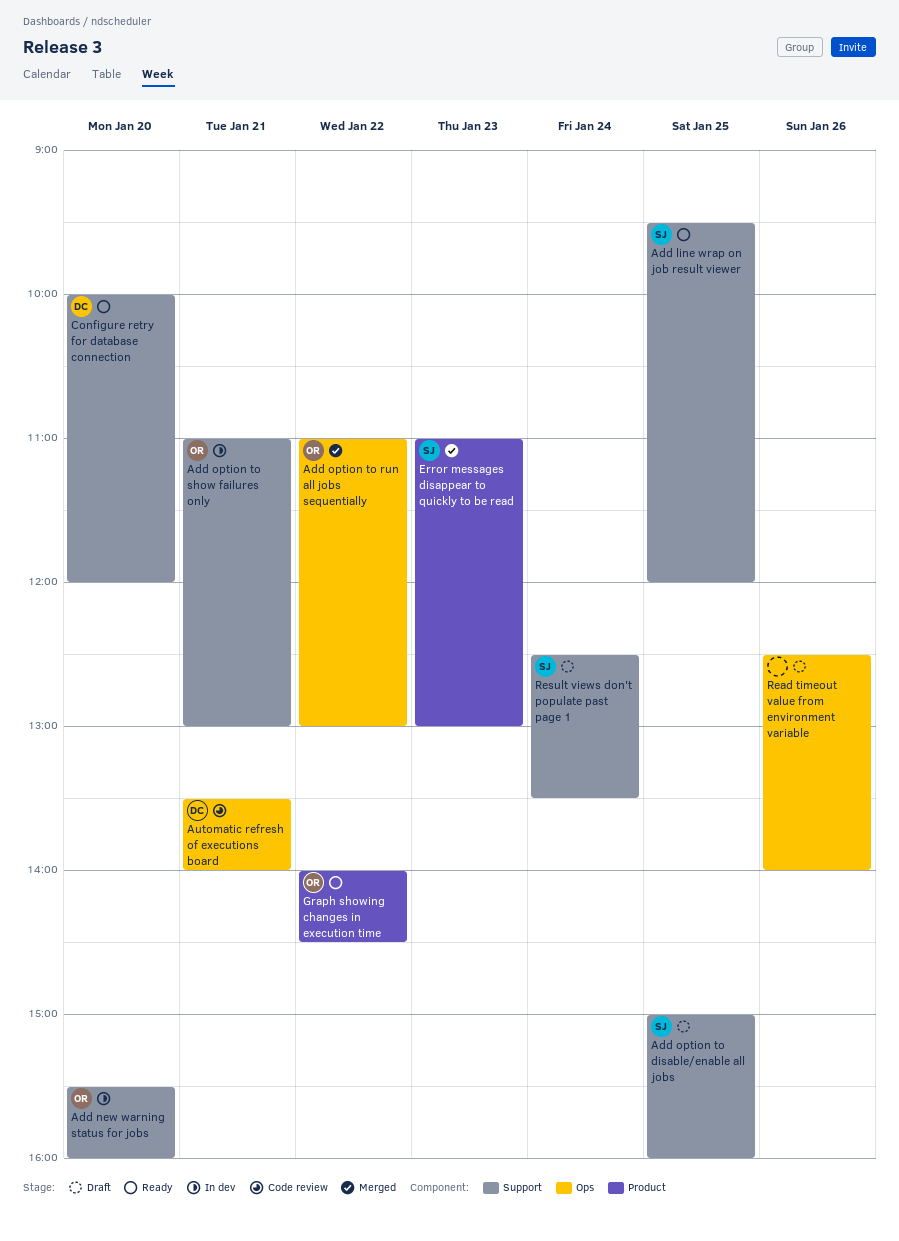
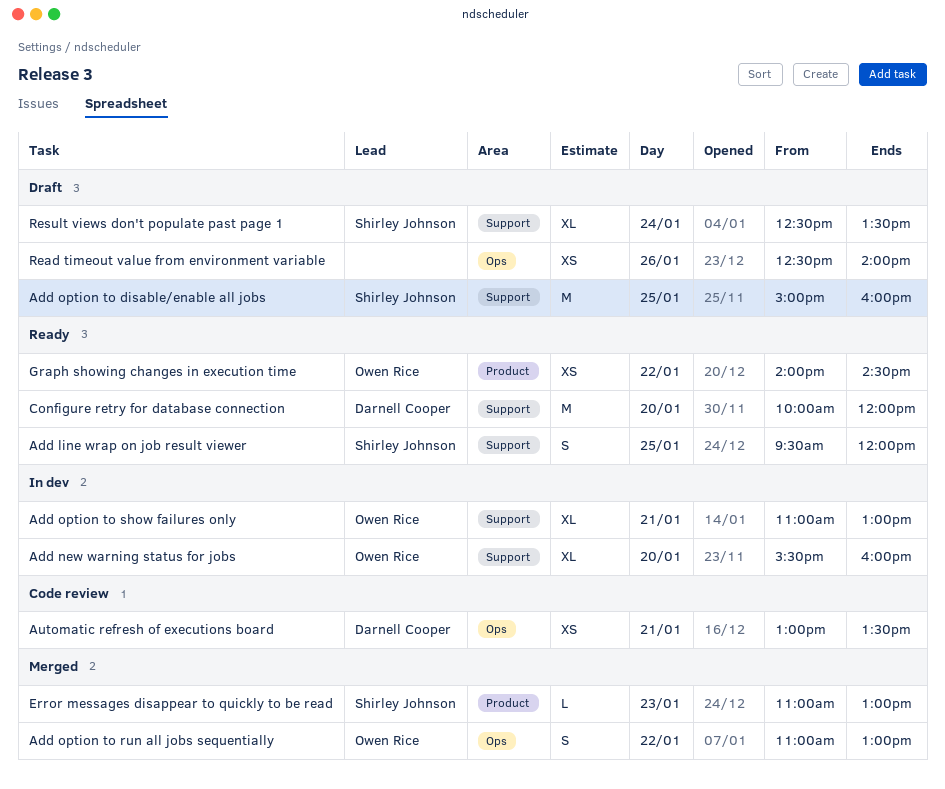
Automatic refresh of executions board, begins: 13:30 -> 13:00
Automatic refresh of executions board, ends: 14:00 -> 13:30

